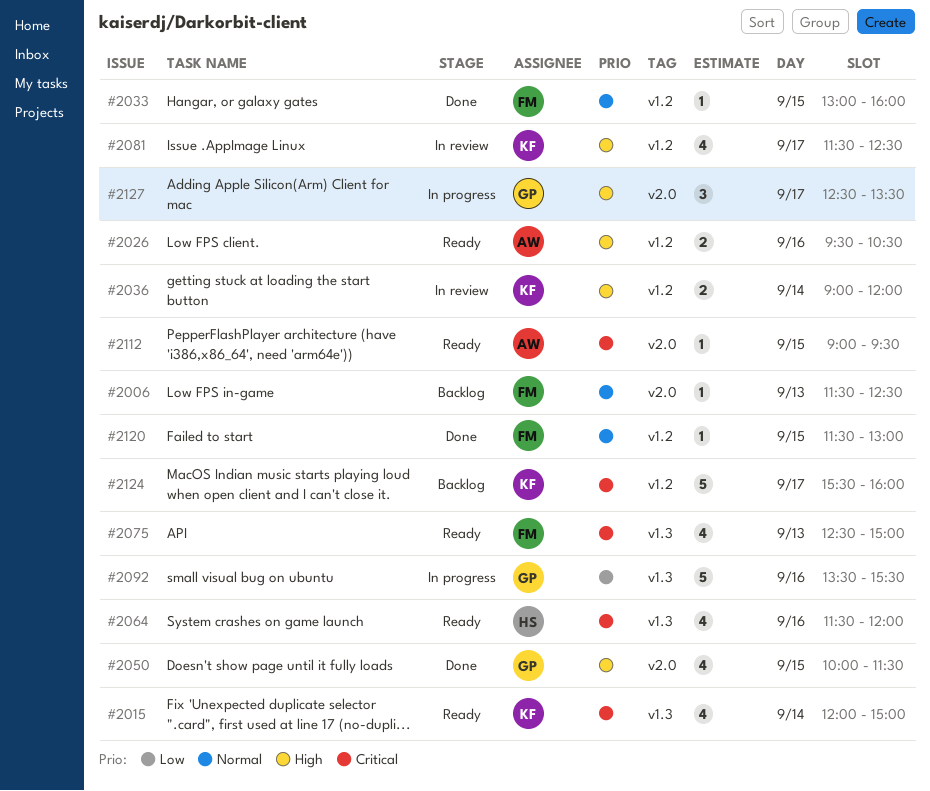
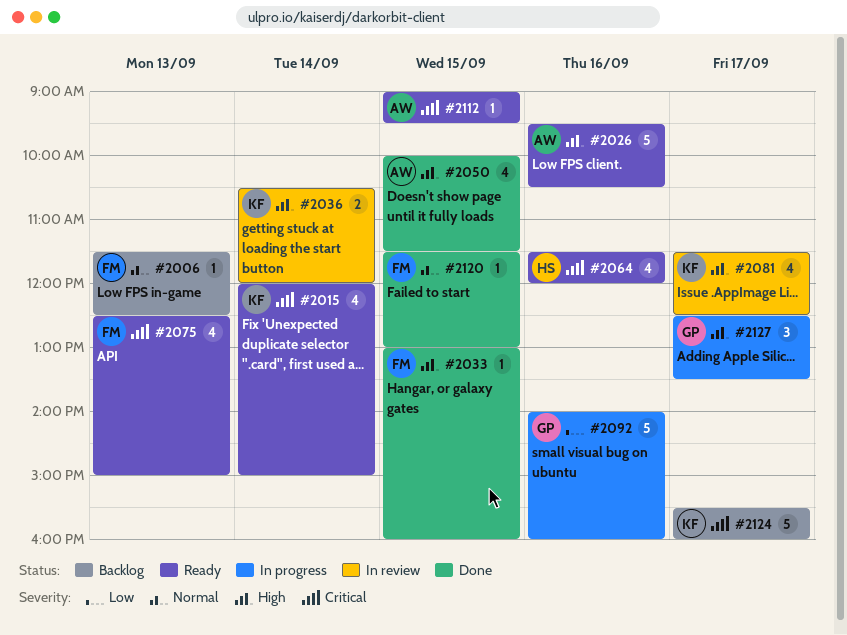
#2026, estimate: 2 -> 5
#2033, priority: Normal -> High
#2036, begins: 09:00 -> 10:30
#2050, owner: GP -> AW
#2092, begins: 13:30 -> 14:00
#2092, ends: 15:30 -> 16:00

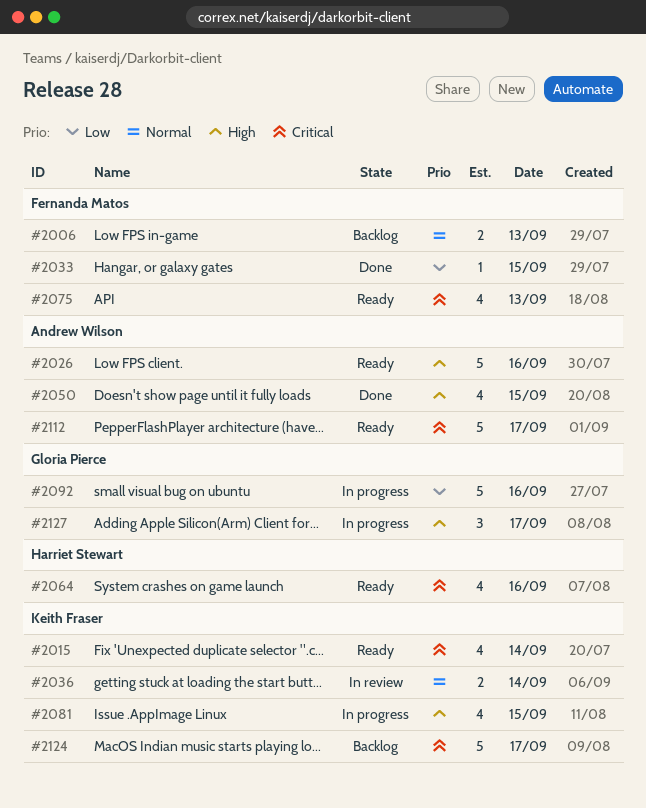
#2006, estimate: 1 -> 2
#2033, priority: High -> Low
#2036, priority: High -> Normal
#2081, status: In review -> In progress
#2081, day: Sep 17 -> Sep 15
#2112, estimate: 1 -> 5
#2112, day: Sep 15 -> Sep 17
#2120: present -> none

